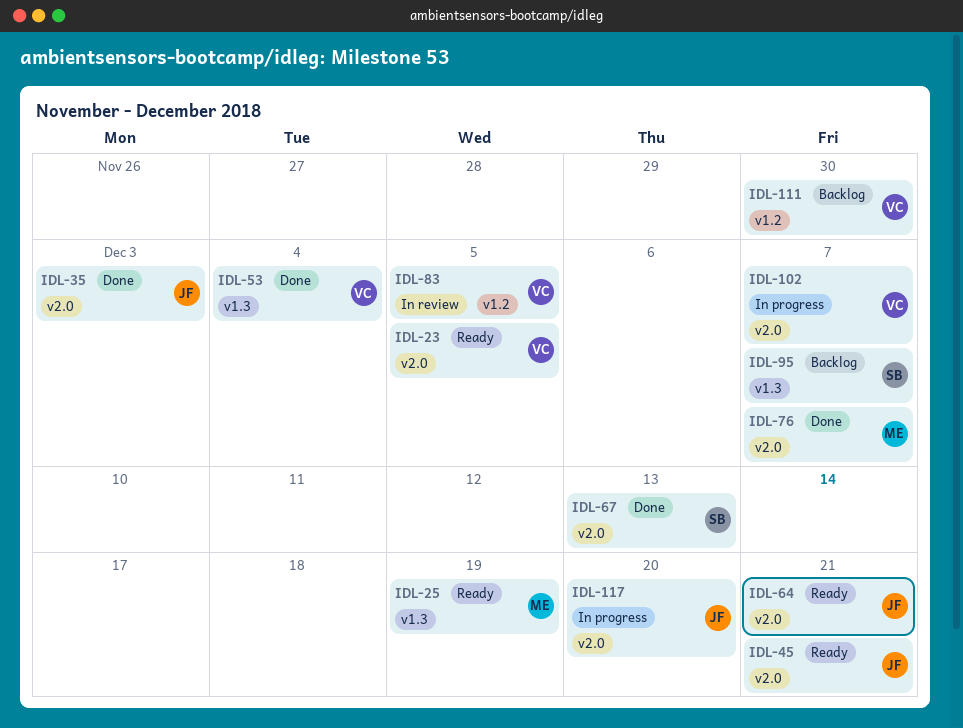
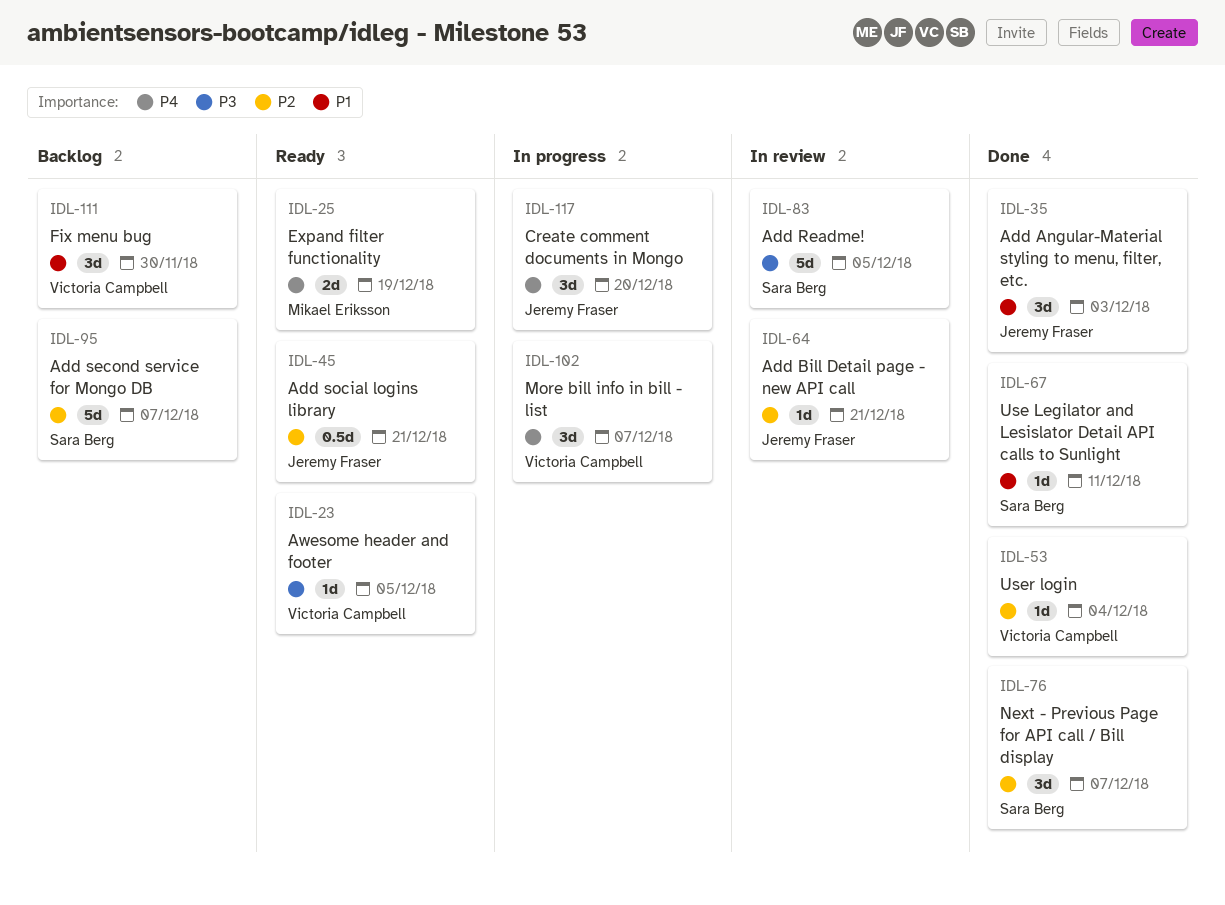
IDL-64, status: Ready -> In review
IDL-67, due: Dec 13 -> Dec 11
IDL-76, owner: Mikael Eriksson -> Sara Berg
IDL-83, owner: Victoria Campbell -> Sara Berg

